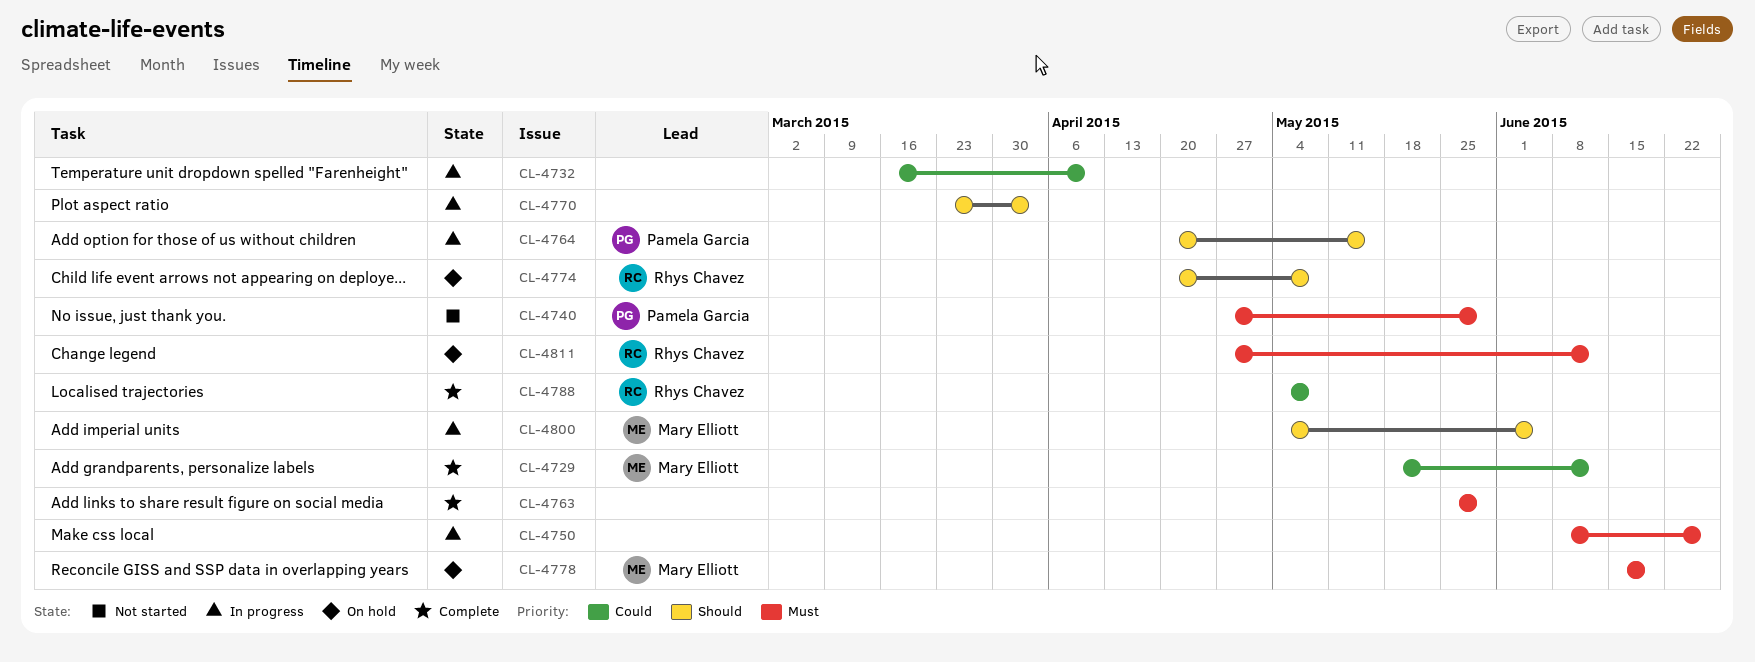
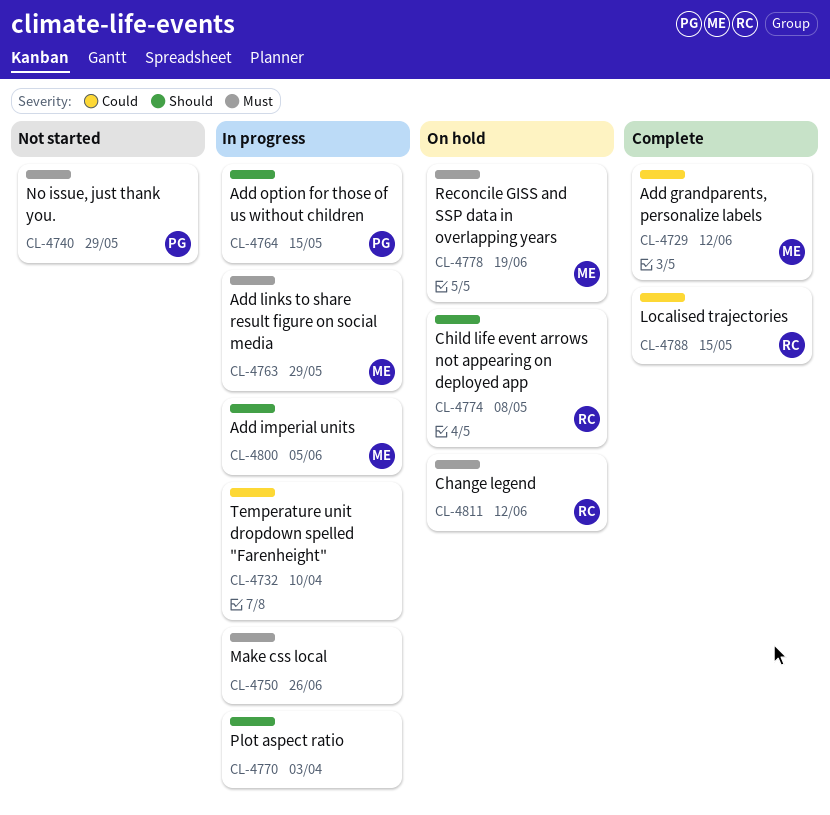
CL-4763, status: Complete -> In progress
CL-4763, owner: none -> Mary Elliott
CL-4788, due: May 8 -> May 15

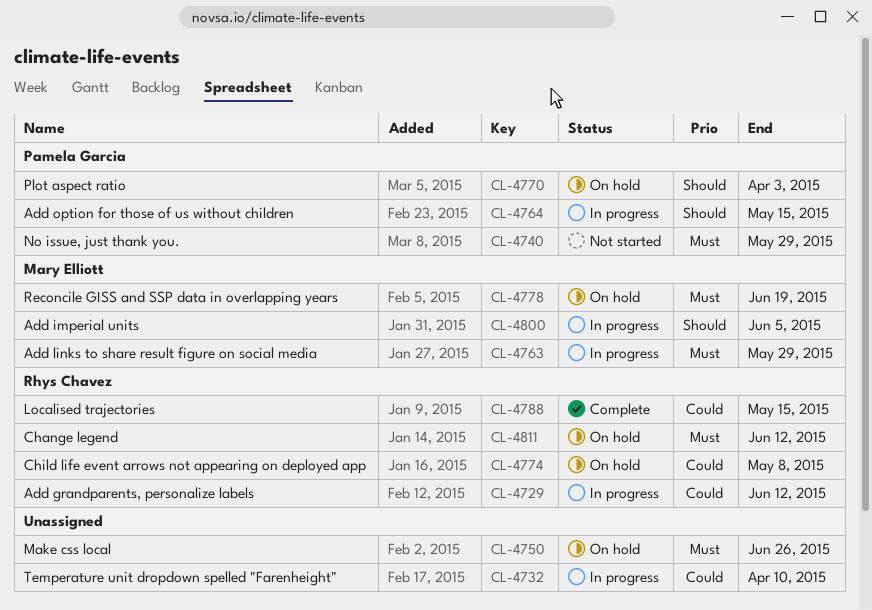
CL-4729, status: Complete -> In progress
CL-4729, owner: Mary Elliott -> Rhys Chavez
CL-4750, status: In progress -> On hold
CL-4770, status: In progress -> On hold
CL-4770, owner: none -> Pamela Garcia
CL-4774, priority: Should -> Could

